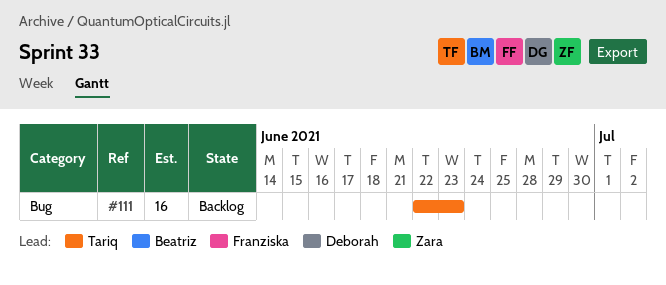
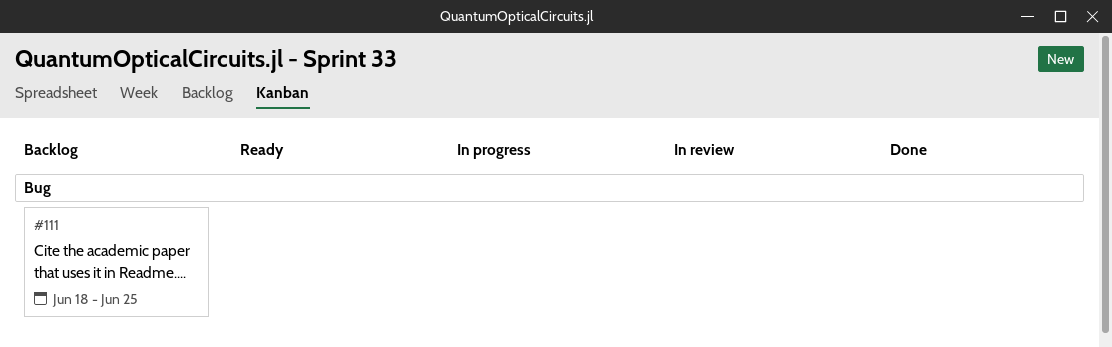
#111, start: Jun 22 -> Jun 18
#111, due: Jun 23 -> Jun 25

